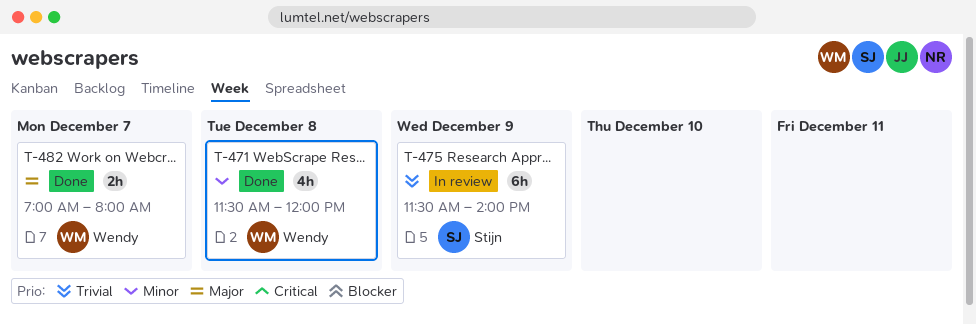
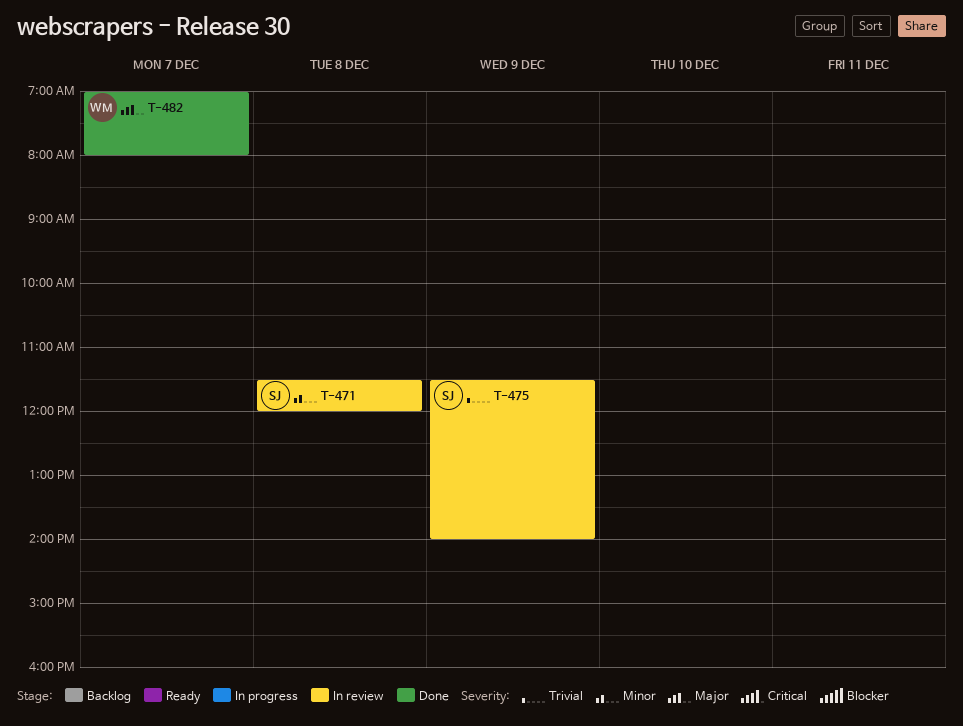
T-471, status: Done -> In review
T-471, owner: Wendy -> Stijn

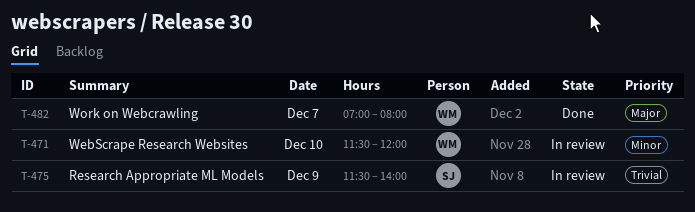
T-471, owner: SJ -> WM
T-471, day: Dec 8 -> Dec 10

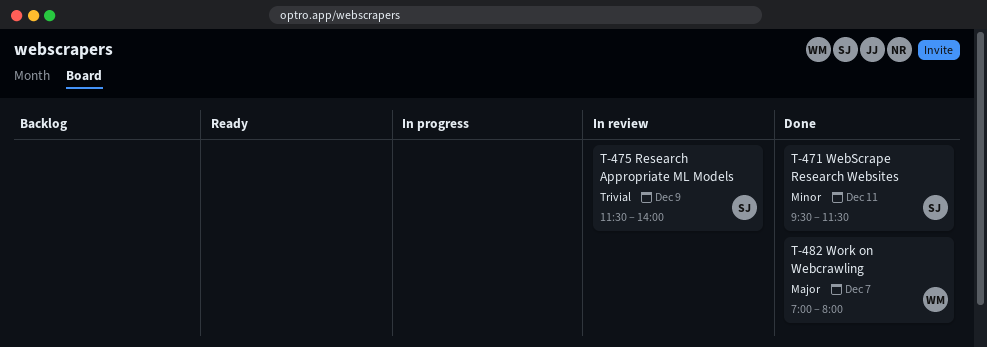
T-471, status: In review -> Done
T-471, owner: WM -> SJ
T-471, day: Dec 10 -> Dec 11
T-471, begins: 11:30 -> 09:30
T-471, ends: 12:00 -> 11:30

